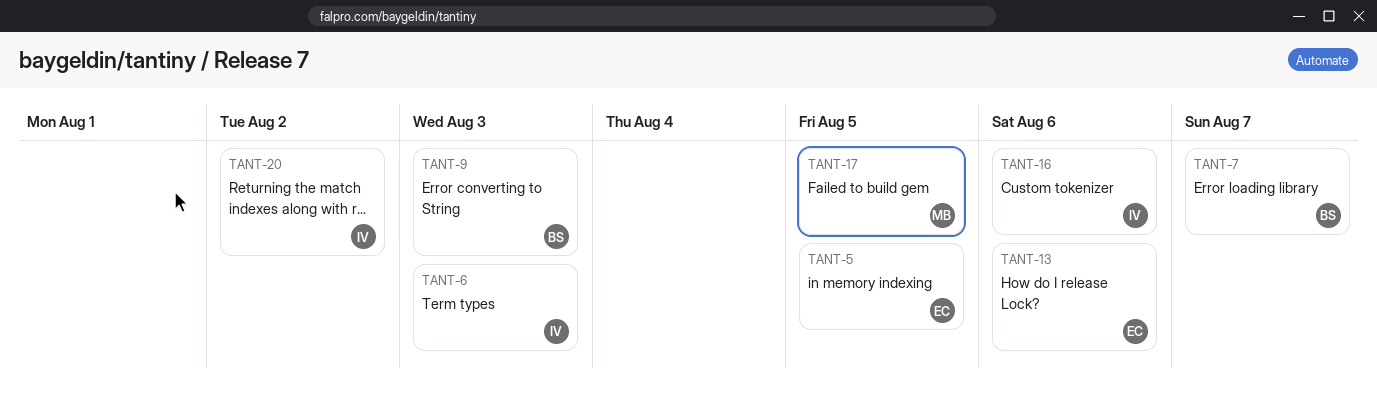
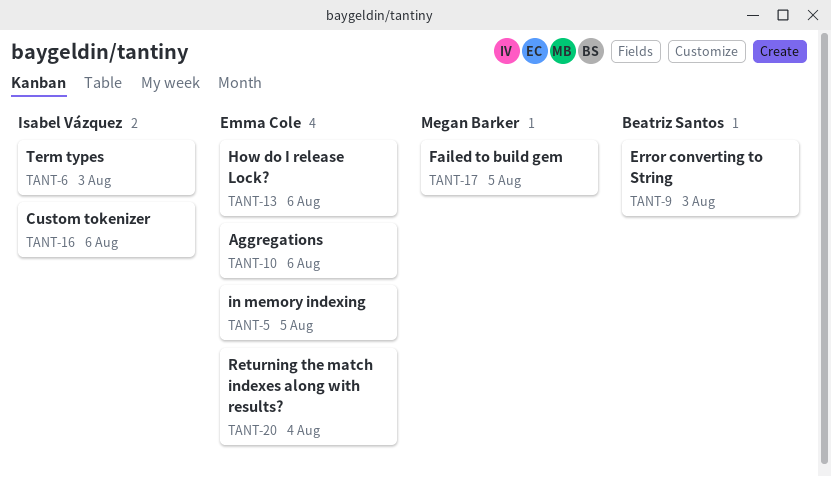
TANT-7: present -> none
TANT-10: none -> present
TANT-20, owner: Isabel Vázquez -> Emma Cole
TANT-20, due: Aug 2 -> Aug 4

